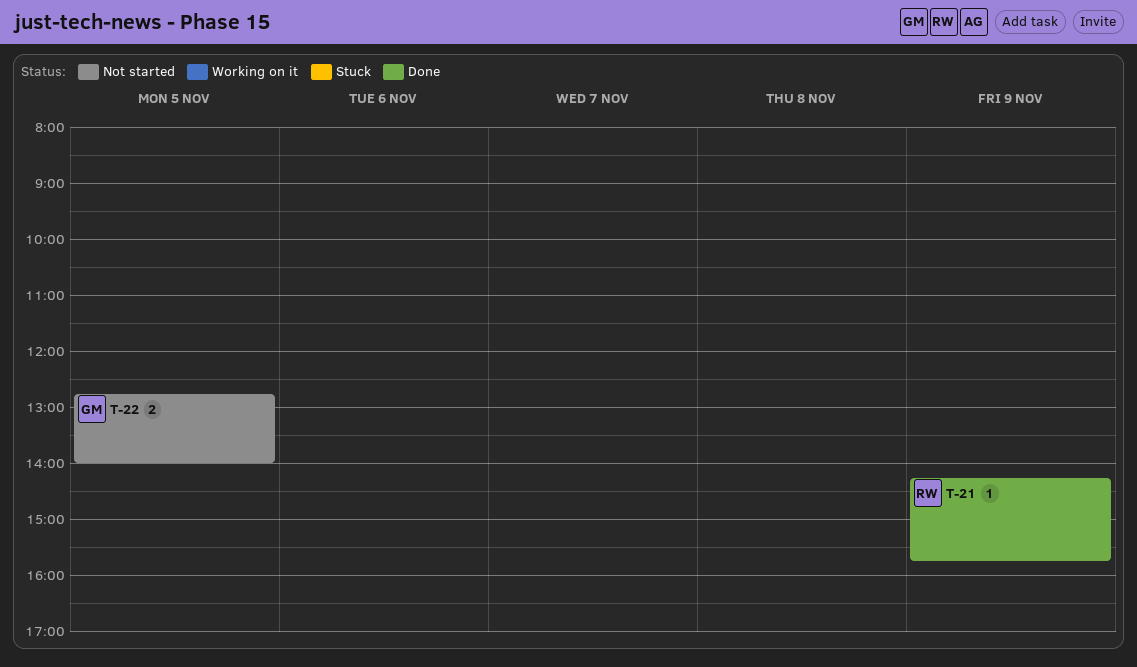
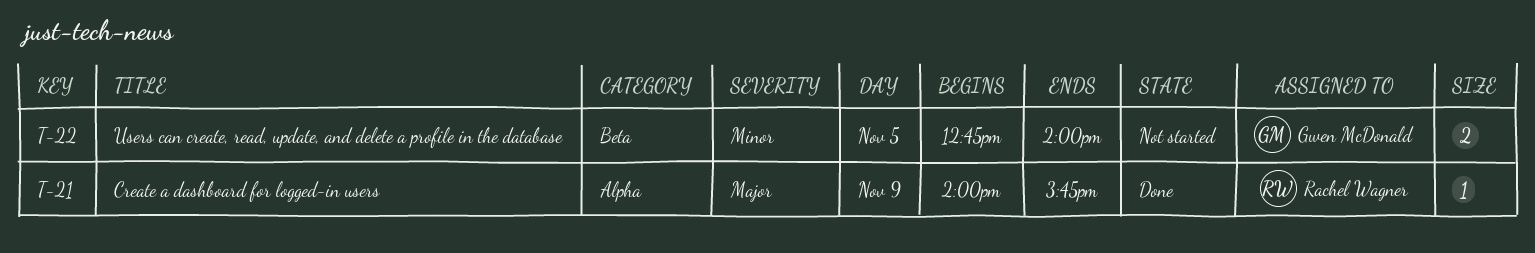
T-21, begins: 14:15 -> 14:00

